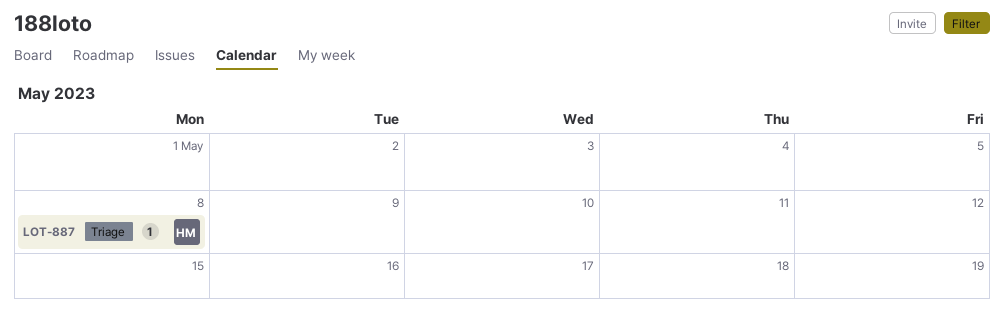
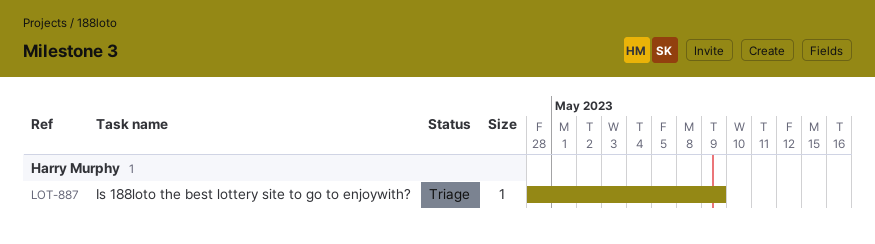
LOT-887, due: May 8 -> May 9

